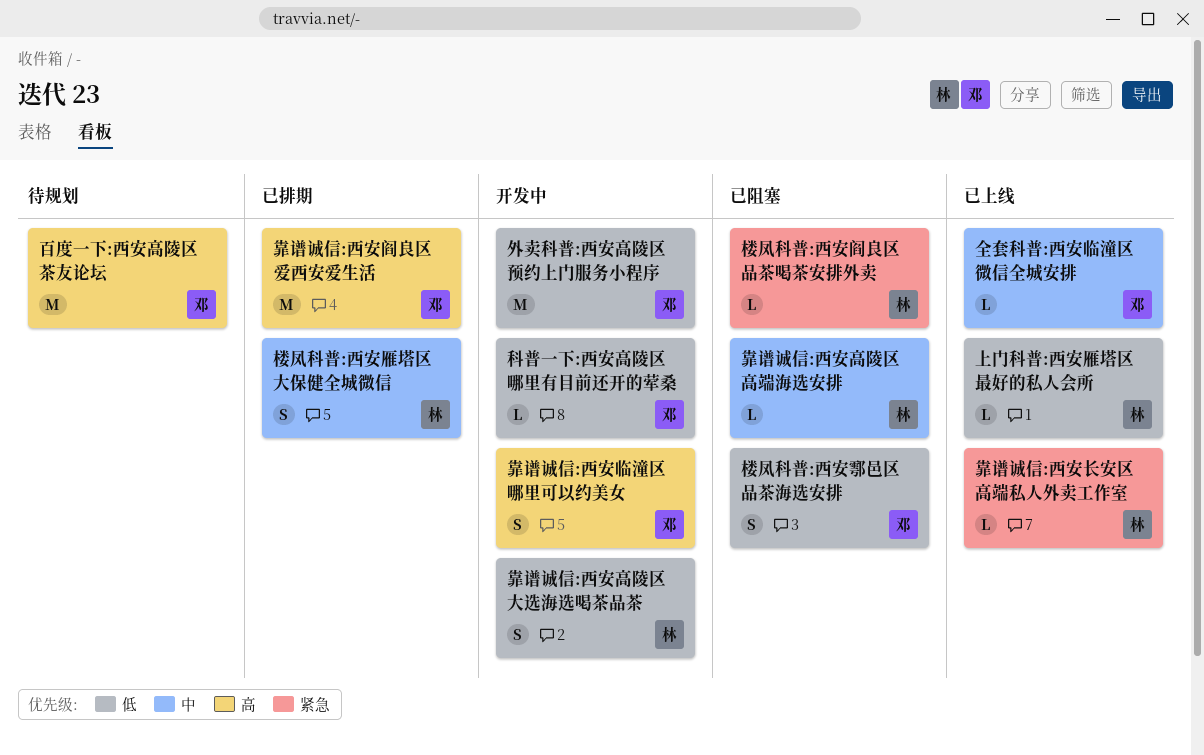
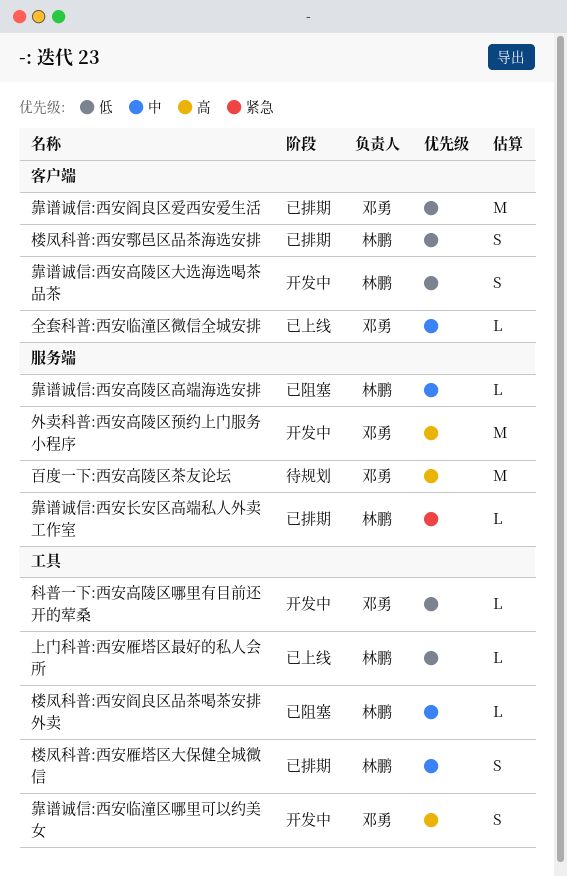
外卖科普:西安高陵区预约上门服务小程序, priority: 低 -> 高
楼凤科普:西安鄠邑区品茶海选安排, status: 已阻塞 -> 已排期
楼凤科普:西安鄠邑区品茶海选安排, owner: 邓勇 -> 林鹏
楼凤科普:西安阎良区品茶喝茶安排外卖, priority: 紧急 -> 中
靠谱诚信:西安长安区高端私人外卖工作室, status: 已上线 -> 已排期
靠谱诚信:西安阎良区爱西安爱生活, priority: 高 -> 低

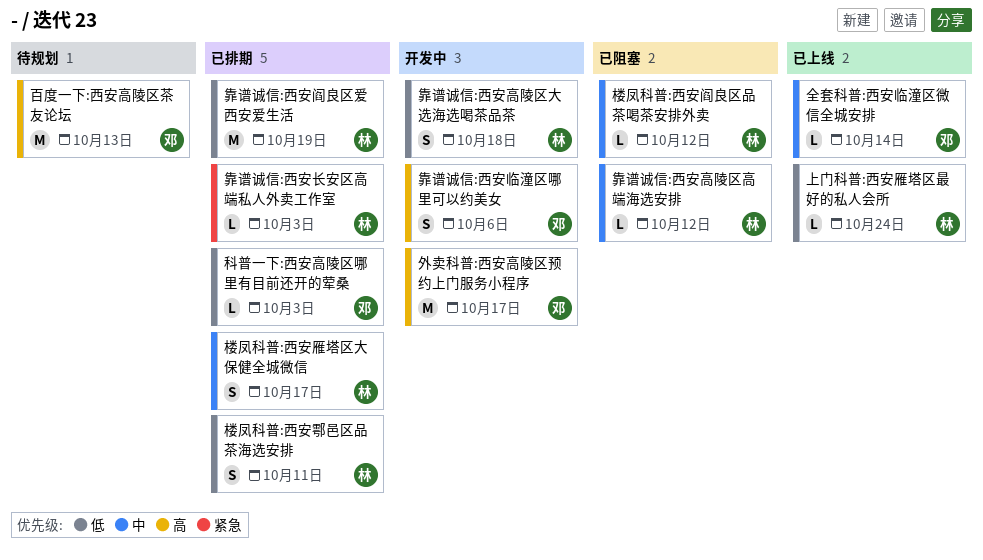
科普一下:西安高陵区哪里有目前还开的荤桑, status: 开发中 -> 已排期
靠谱诚信:西安阎良区爱西安爱生活, owner: 邓勇 -> 林鹏

